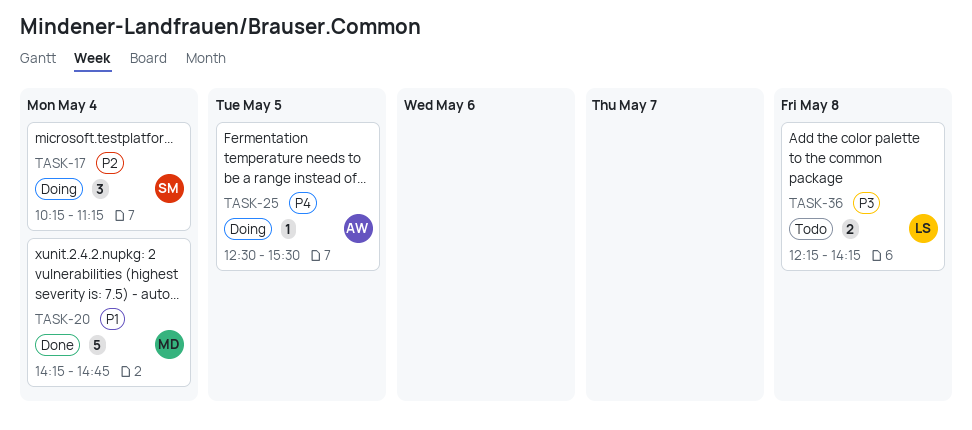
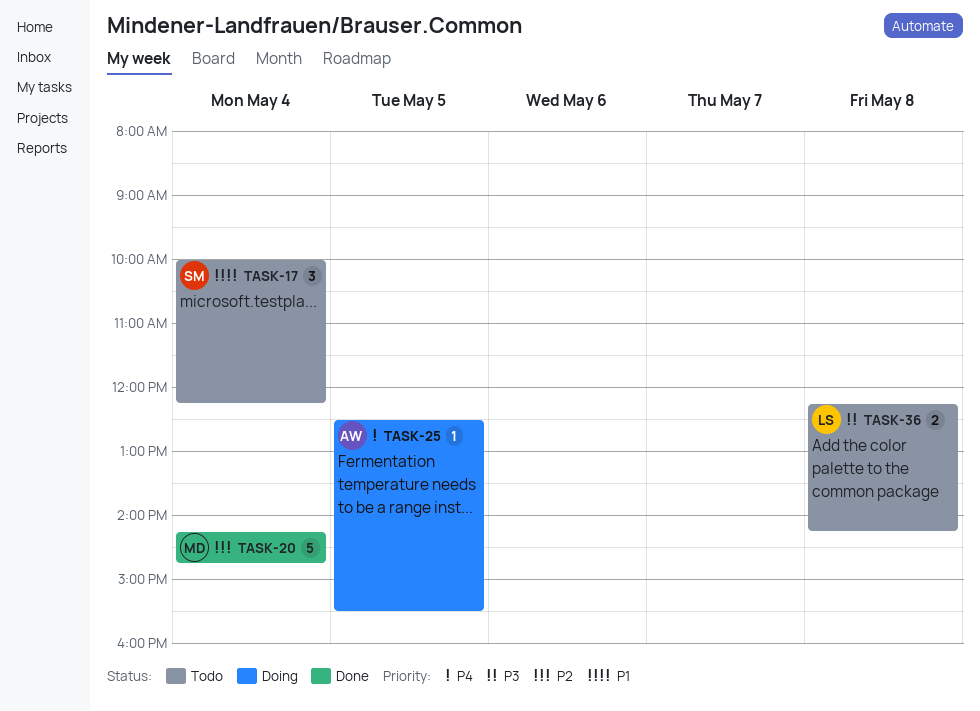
TASK-17, status: Doing -> Todo
TASK-17, priority: P2 -> P1
TASK-17, begins: 10:15 -> 10:00
TASK-17, ends: 11:15 -> 12:15
TASK-20, priority: P1 -> P2

